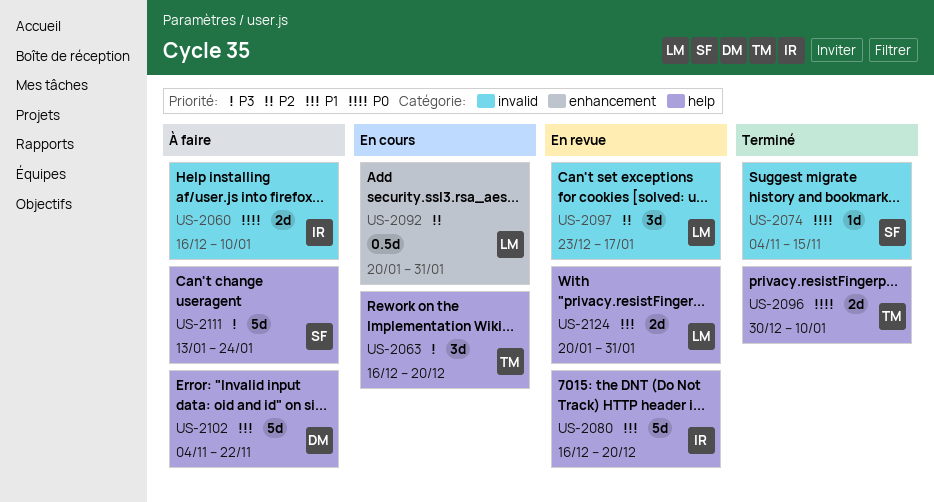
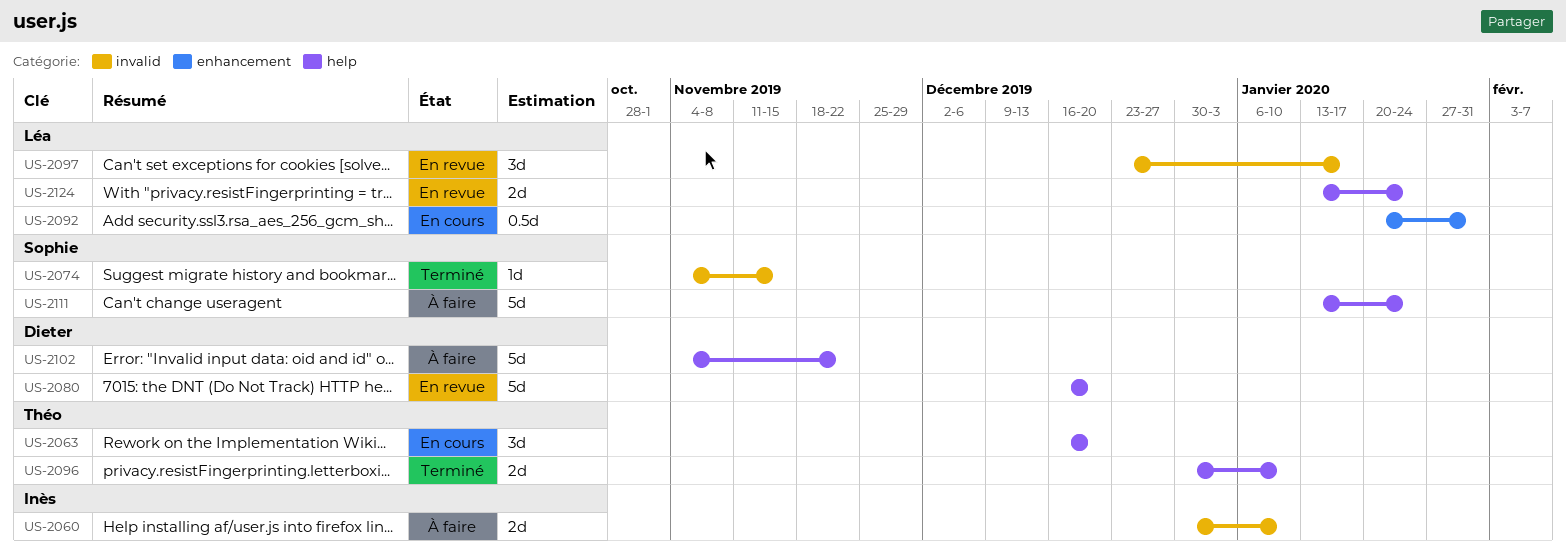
US-2060, start: Dec 16 -> Dec 30
US-2080, owner: Inès -> Dieter
US-2124, start: Jan 20 -> Jan 13
US-2124, due: Jan 31 -> Jan 24

